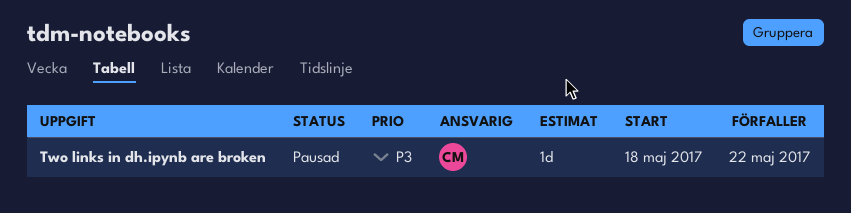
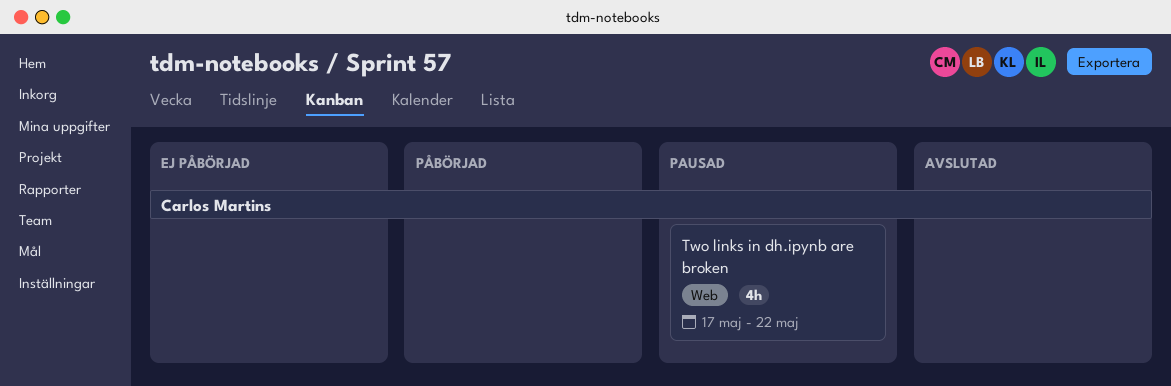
Two links in dh.ipynb are broken, estimate: 1d -> 4h
Two links in dh.ipynb are broken, start: May 18 -> May 17

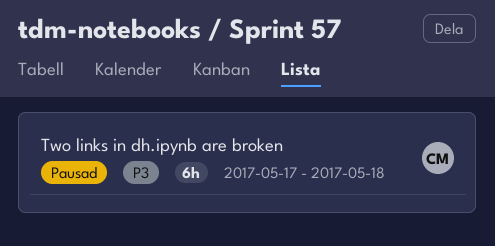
Two links in dh.ipynb are broken, estimate: 4h -> 6h
Two links in dh.ipynb are broken, due: May 22 -> May 18

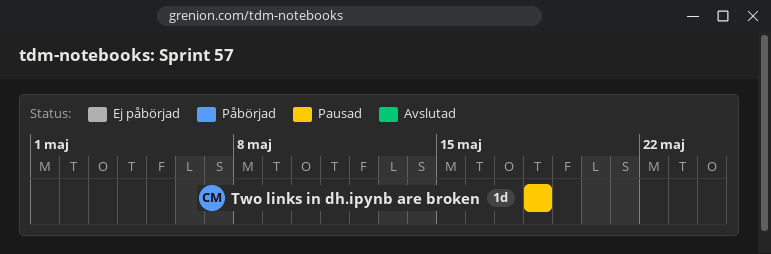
Two links in dh.ipynb are broken, estimate: 6h -> 1d
Two links in dh.ipynb are broken, start: May 17 -> May 18

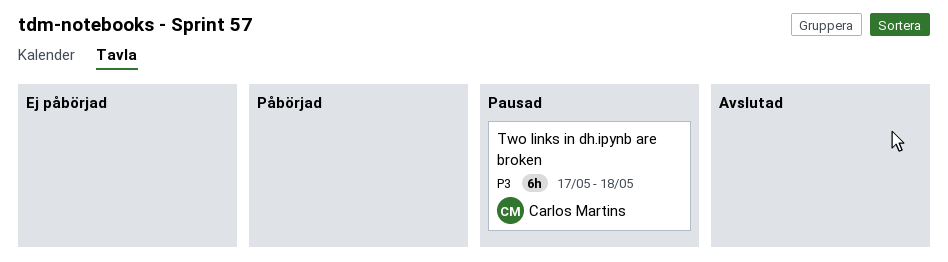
Two links in dh.ipynb are broken, estimate: 1d -> 6h
Two links in dh.ipynb are broken, start: May 18 -> May 17

